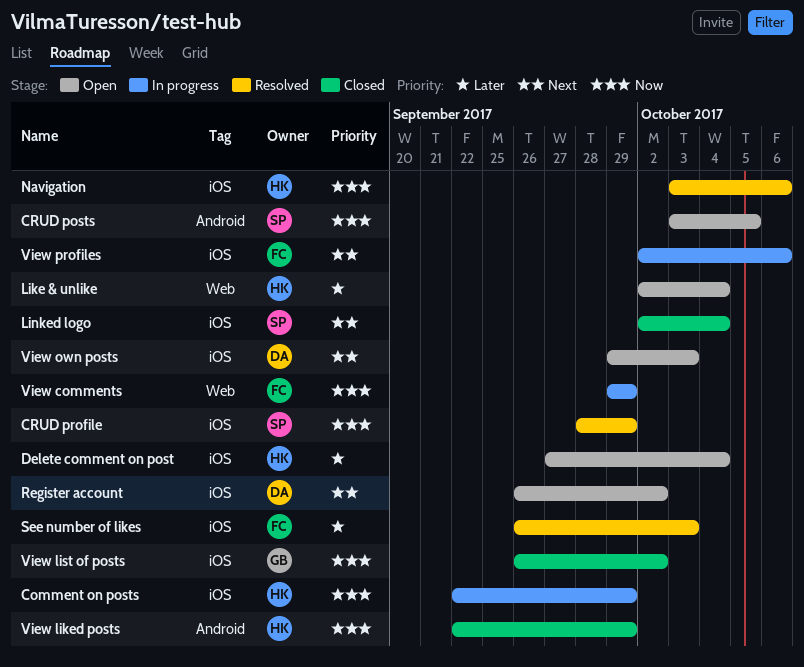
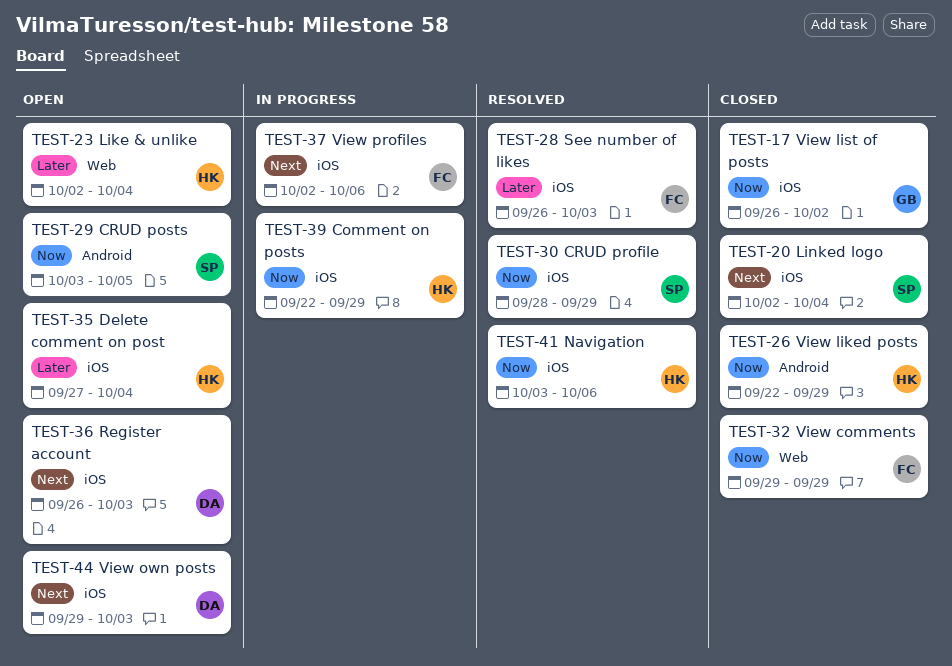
Register account, due: Oct 2 -> Oct 3
View comments, status: In progress -> Closed

